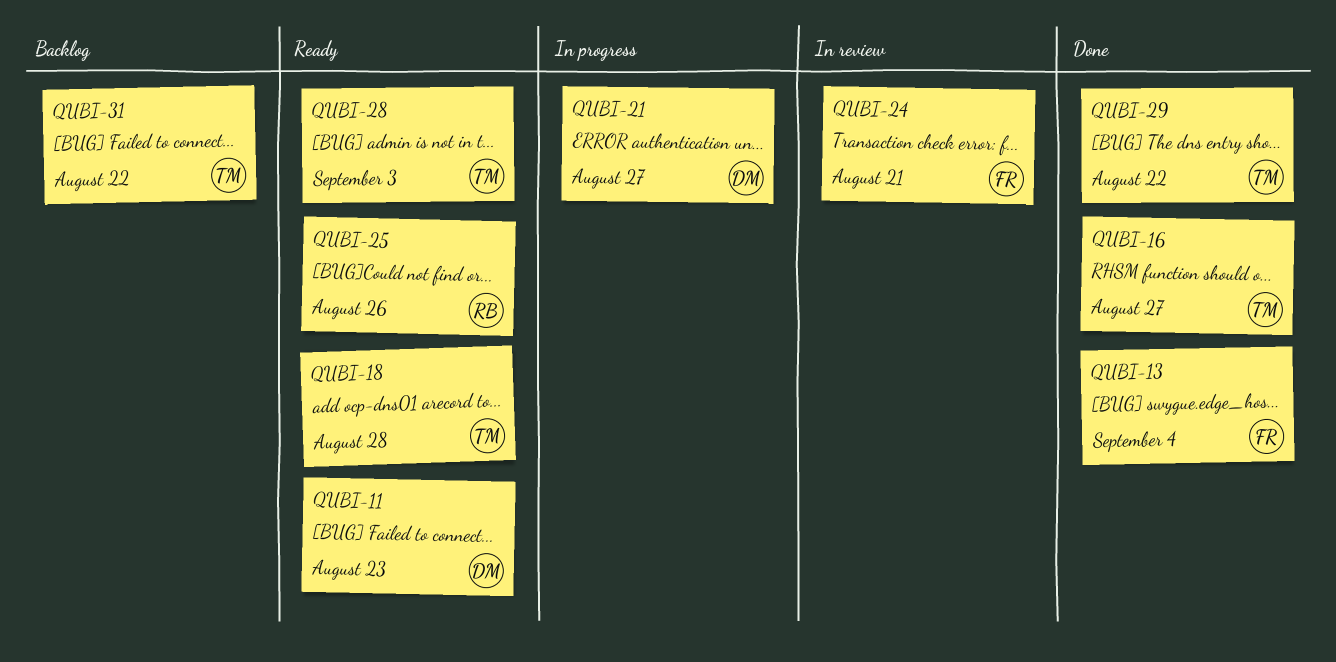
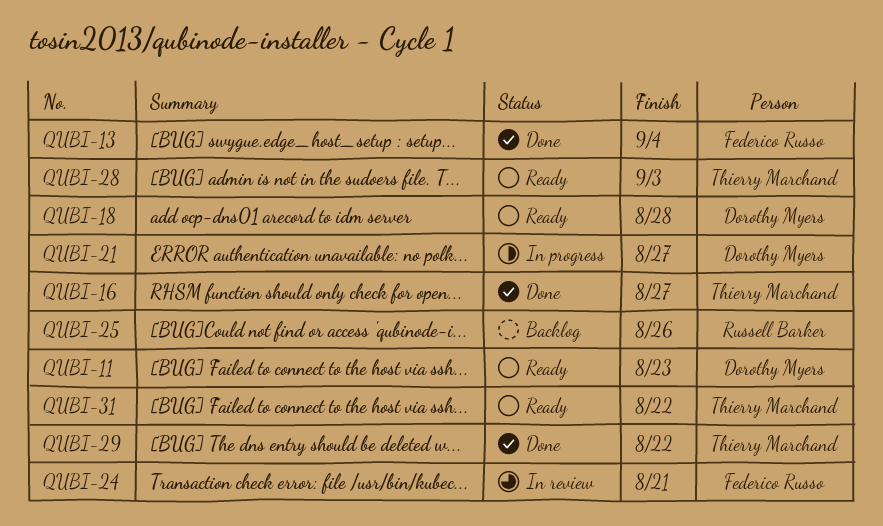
QUBI-18, owner: Thierry Marchand -> Dorothy Myers
QUBI-25, status: Ready -> Backlog
QUBI-31, status: Backlog -> Ready

